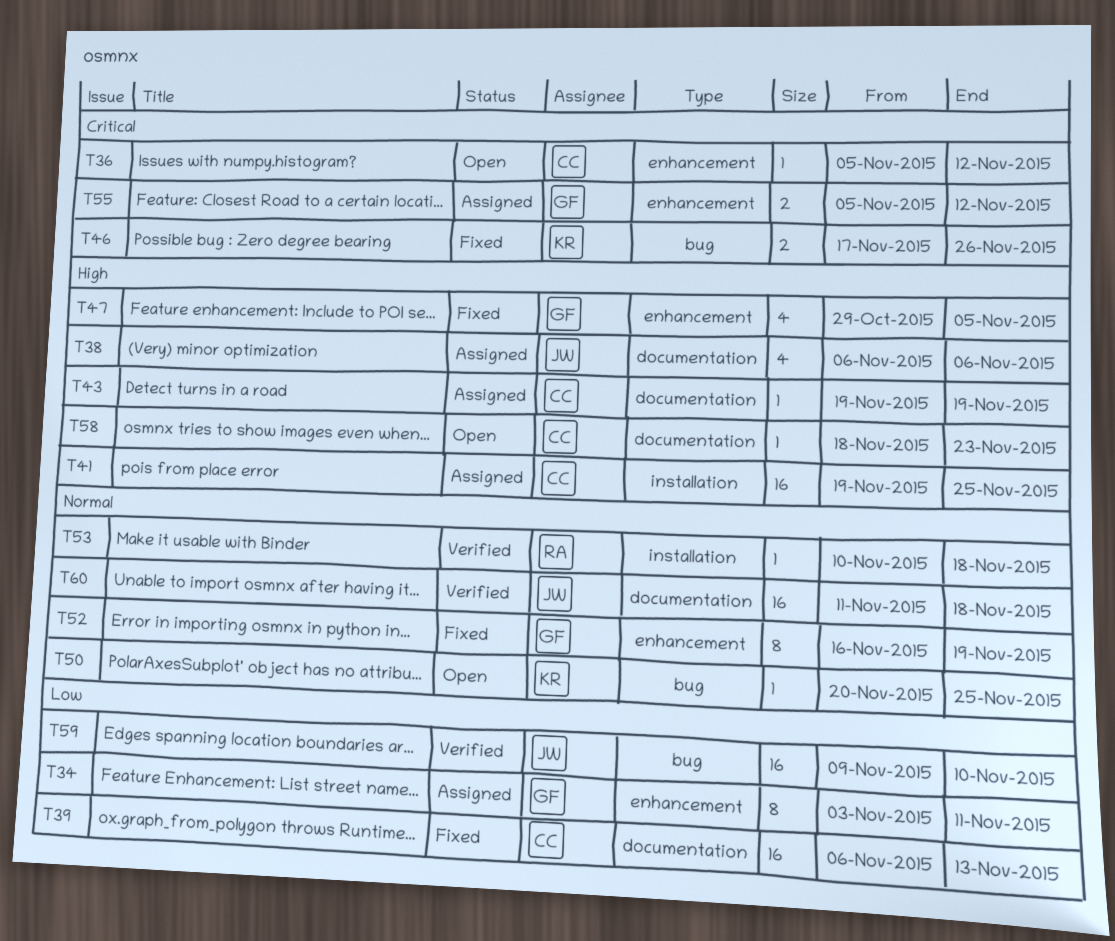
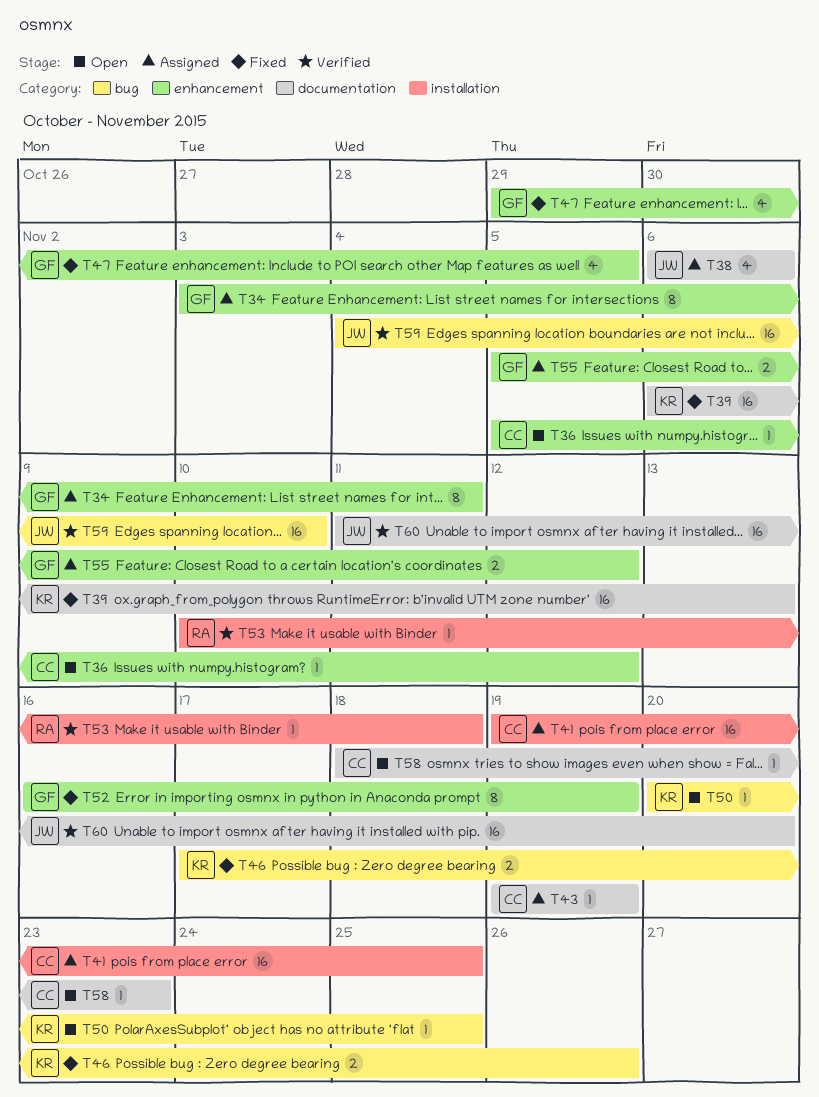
T39, owner: CC -> KR
T59, start: Nov 9 -> Nov 4
T60, due: Nov 18 -> Nov 20

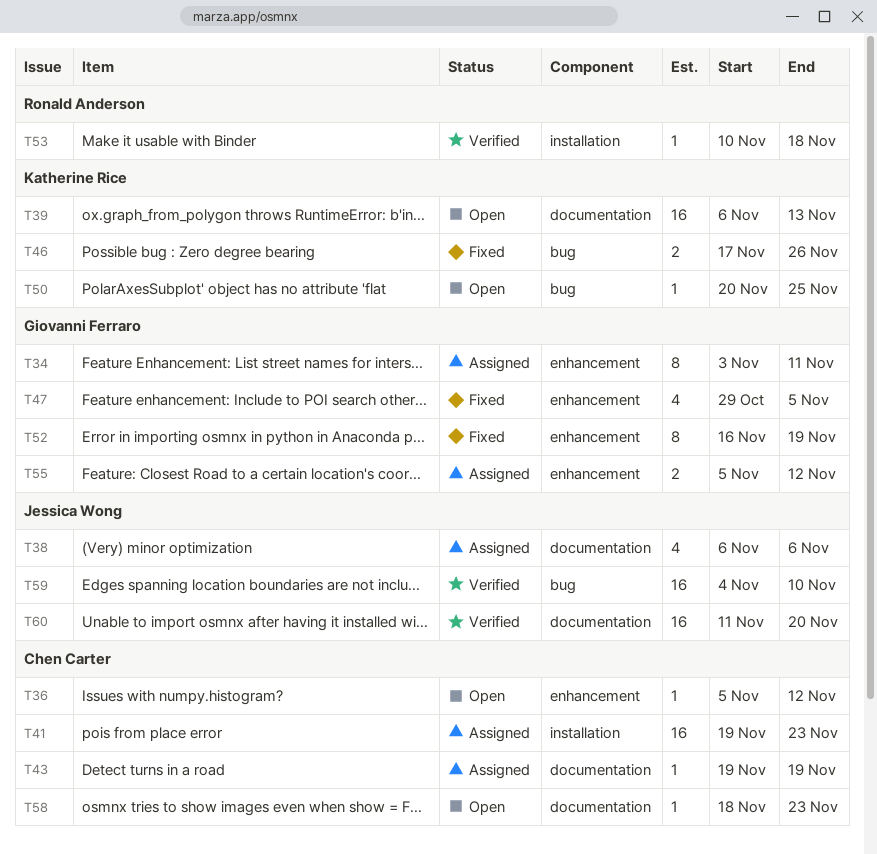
T39, status: Fixed -> Open
T41, due: Nov 25 -> Nov 23

